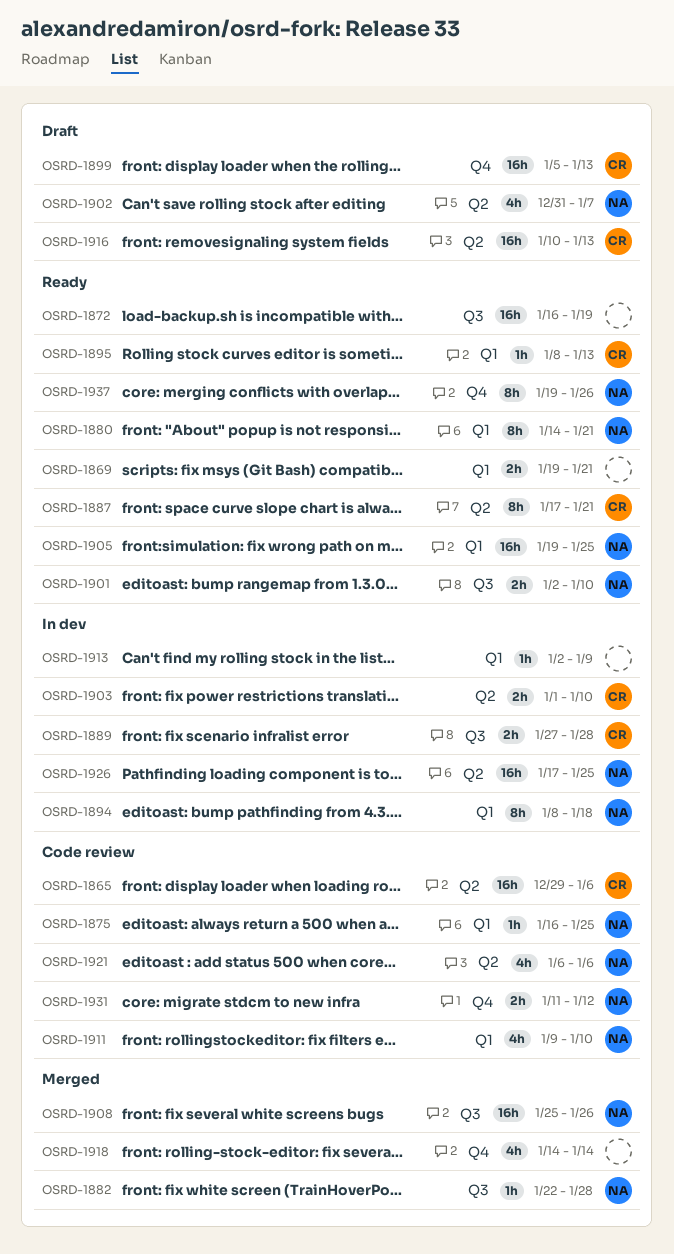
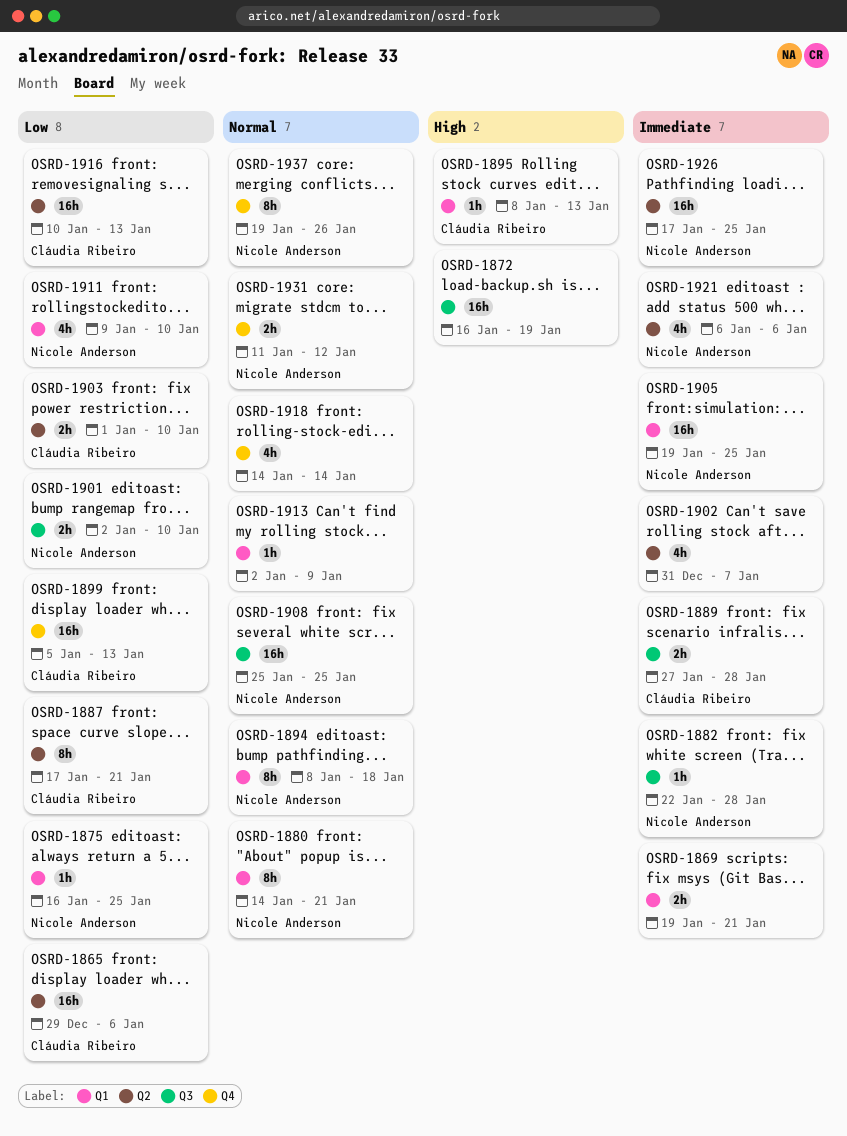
OSRD-1902, owner: Nicole Anderson -> none
OSRD-1908, due: Jan 26 -> Jan 25

